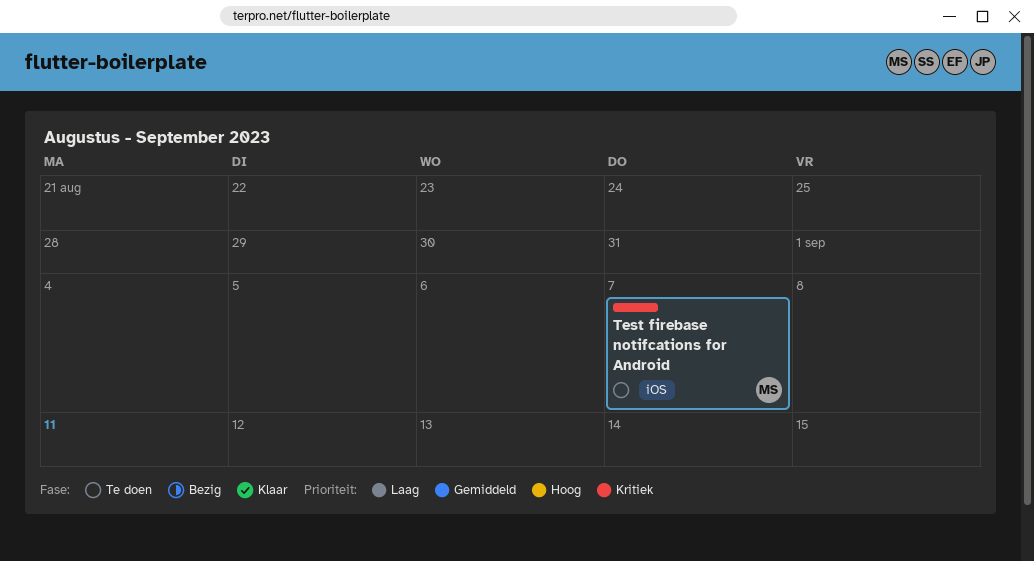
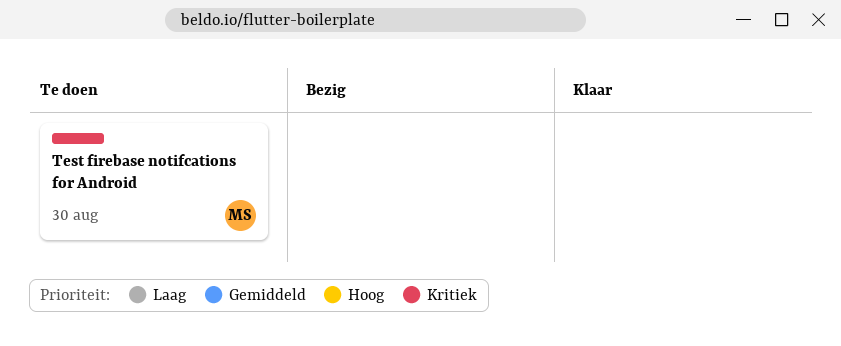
Test firebase notifcations for Android, due: Sep 7 -> Aug 30

